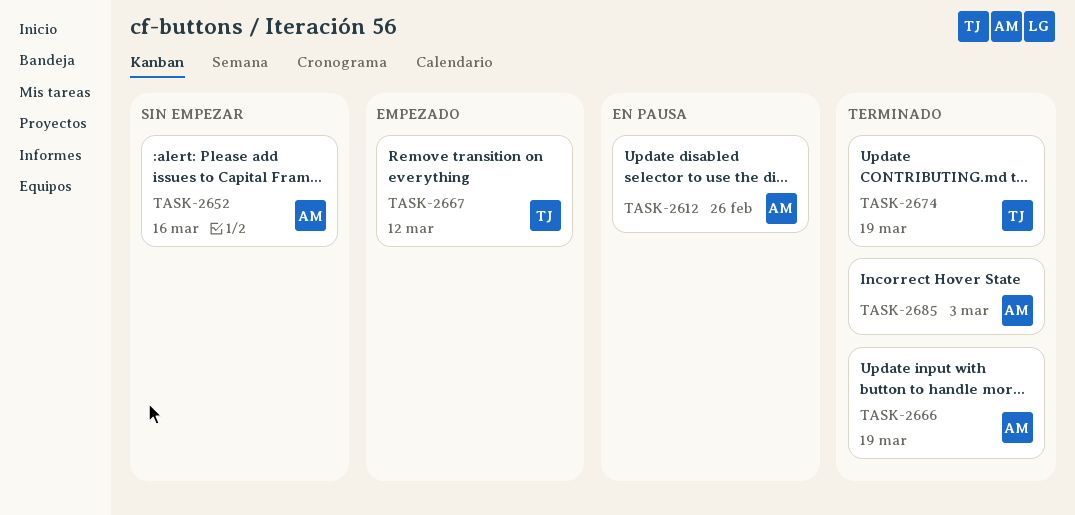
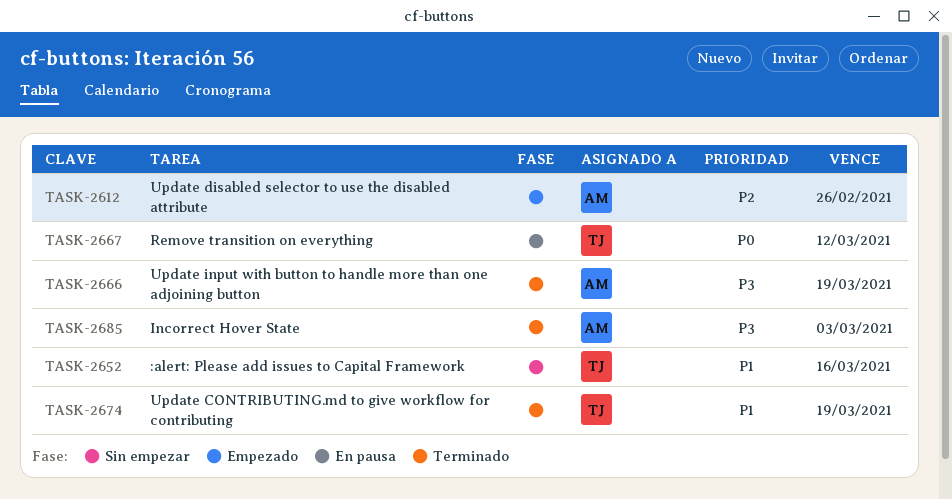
TASK-2612, status: En pausa -> Empezado
TASK-2652, owner: AM -> TJ
TASK-2667, status: Empezado -> En pausa

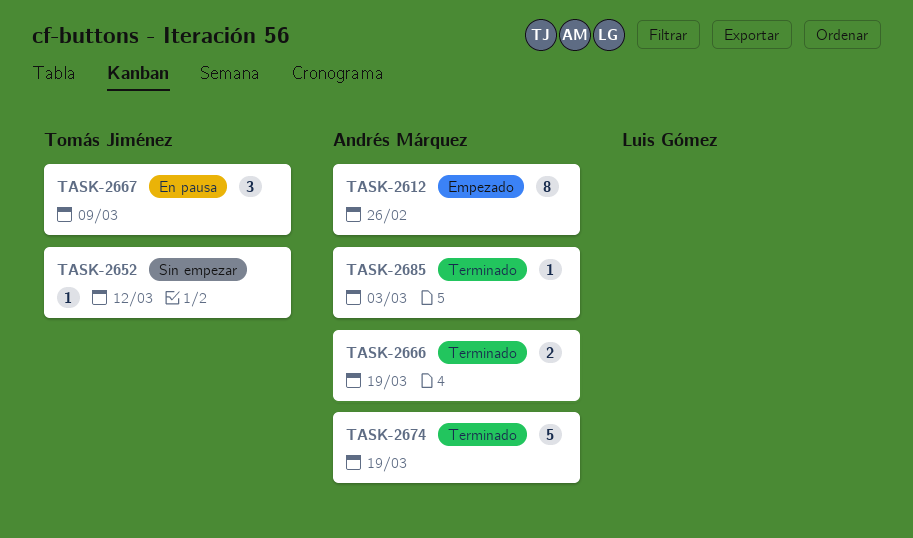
TASK-2652, due: Mar 16 -> Mar 12
TASK-2667, due: Mar 12 -> Mar 9
TASK-2674, owner: Tomás Jiménez -> Andrés Márquez

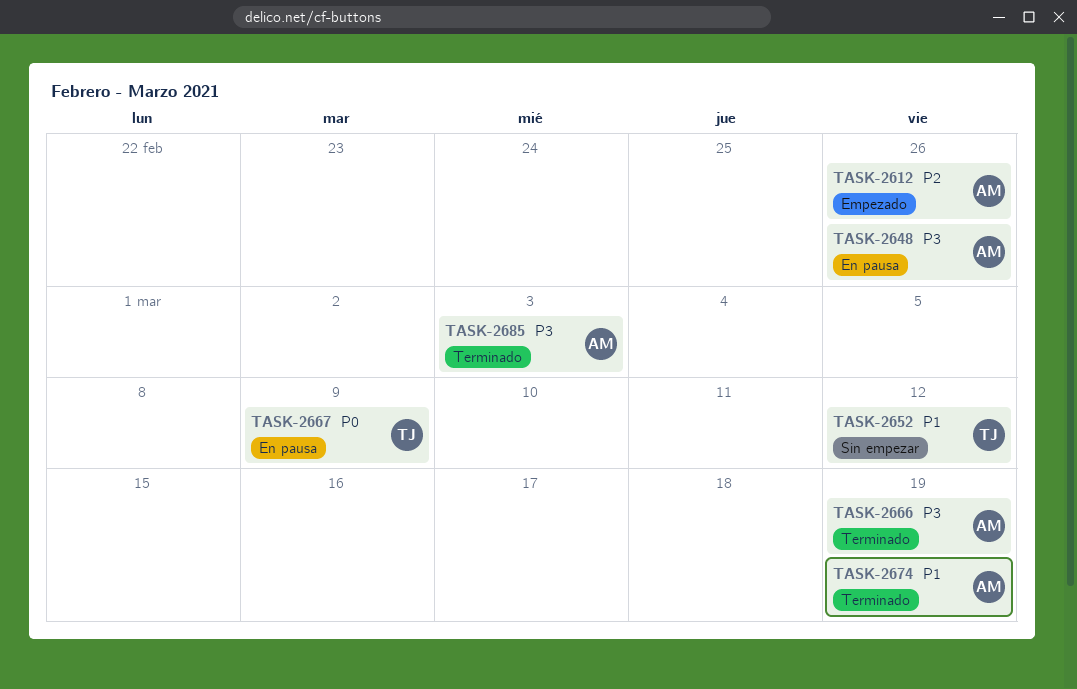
TASK-2648: none -> present

